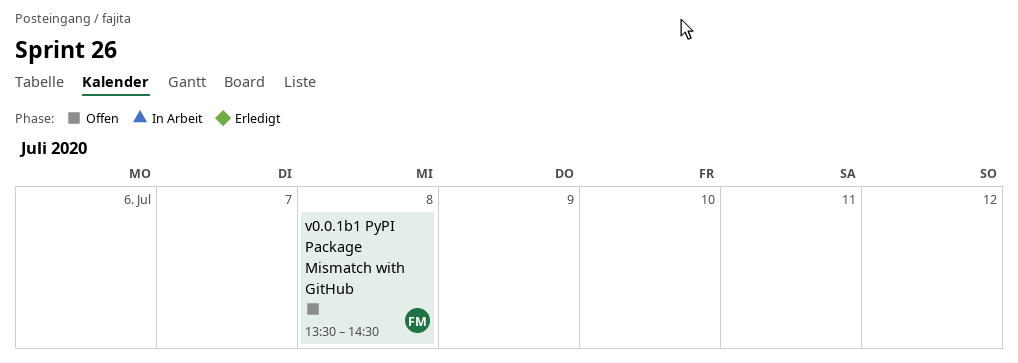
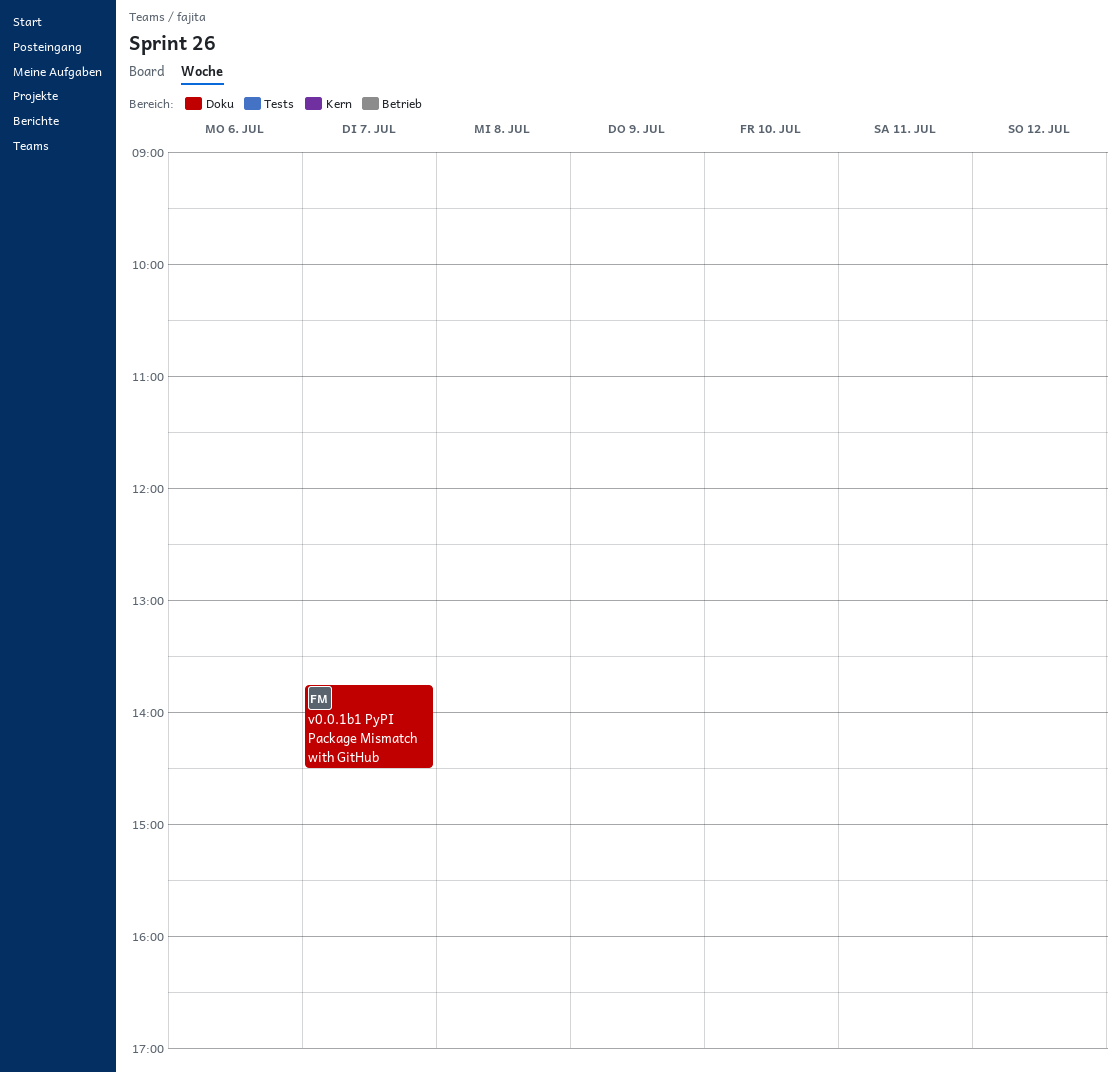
v0.0.1b1 PyPI Package Mismatch with GitHub, day: Jul 8 -> Jul 7
v0.0.1b1 PyPI Package Mismatch with GitHub, begins: 13:30 -> 13:45

